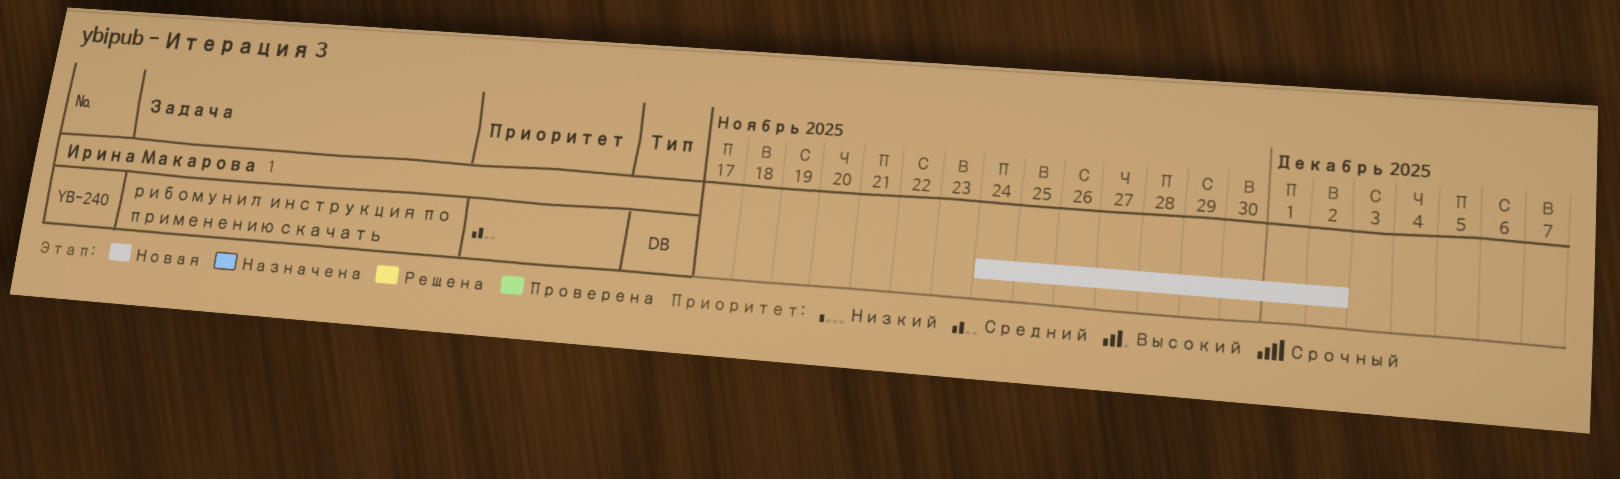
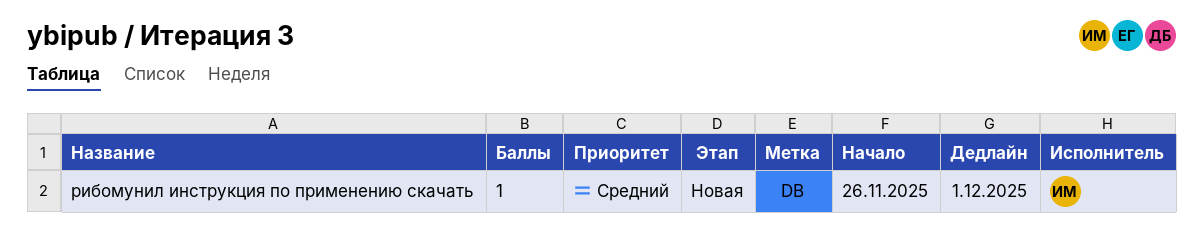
рибомунил инструкция по применению скачать, start: Nov 24 -> Nov 26
рибомунил инструкция по применению скачать, due: Dec 2 -> Dec 1

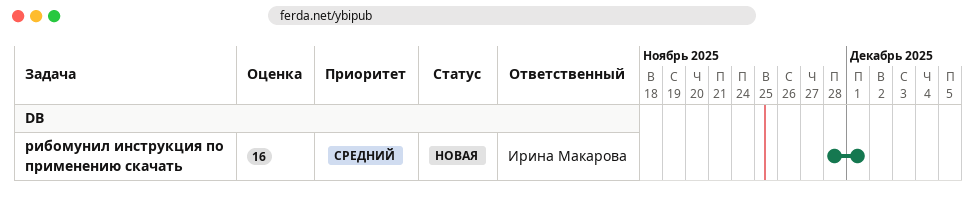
рибомунил инструкция по применению скачать, estimate: 1 -> 16
рибомунил инструкция по применению скачать, start: Nov 26 -> Nov 28

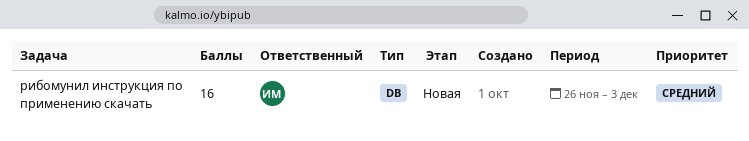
рибомунил инструкция по применению скачать, start: Nov 28 -> Nov 26
рибомунил инструкция по применению скачать, due: Dec 1 -> Dec 3

